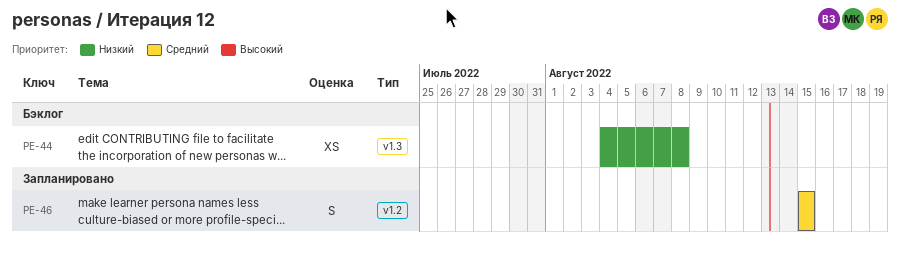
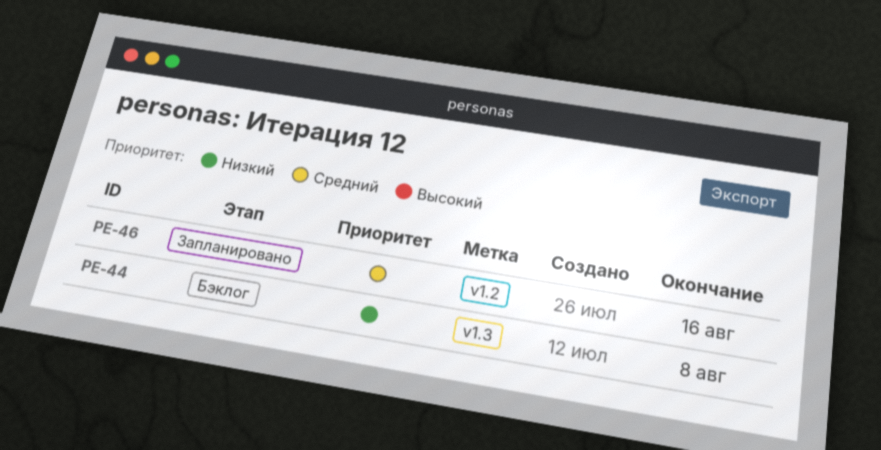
PE-46, due: Aug 15 -> Aug 16

